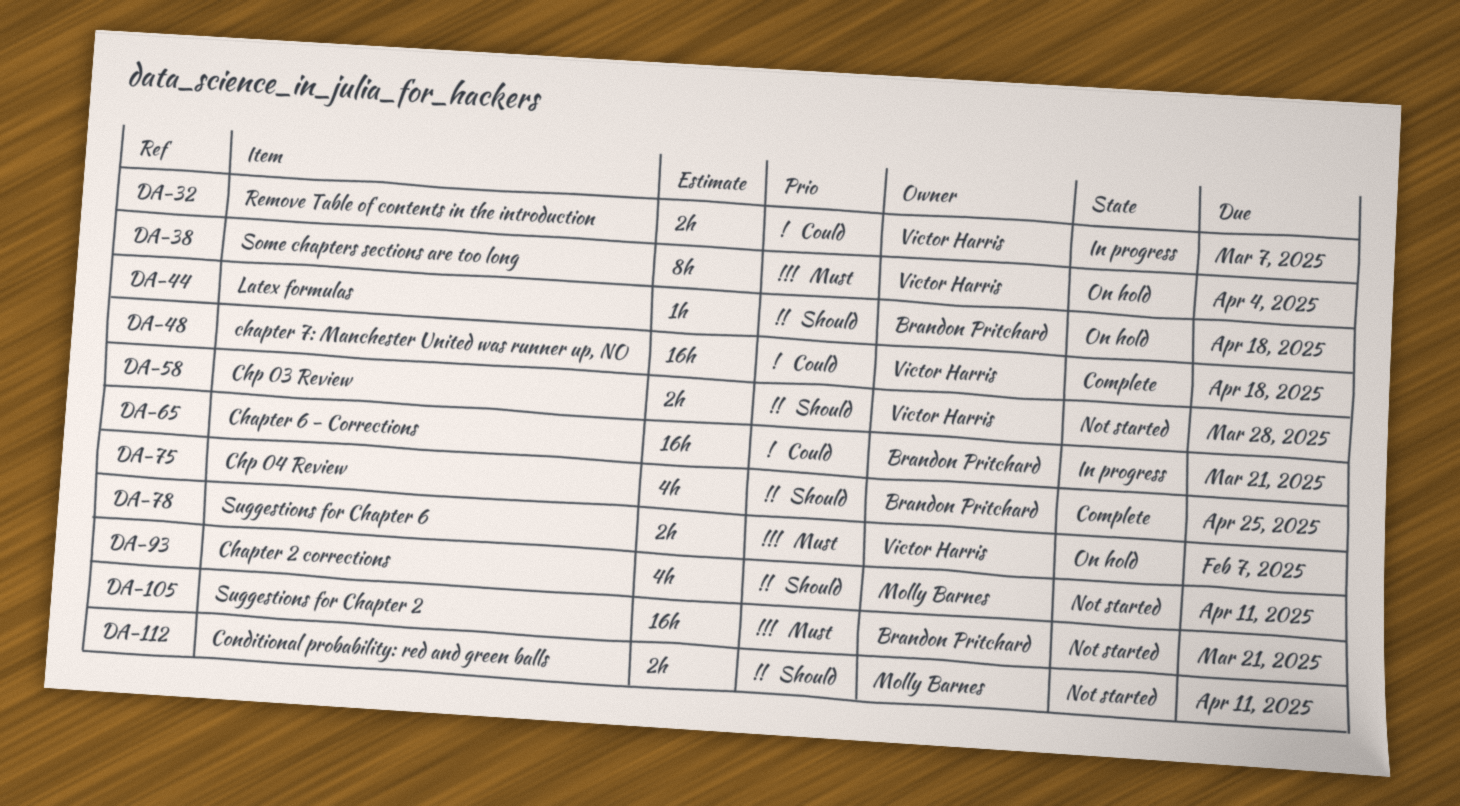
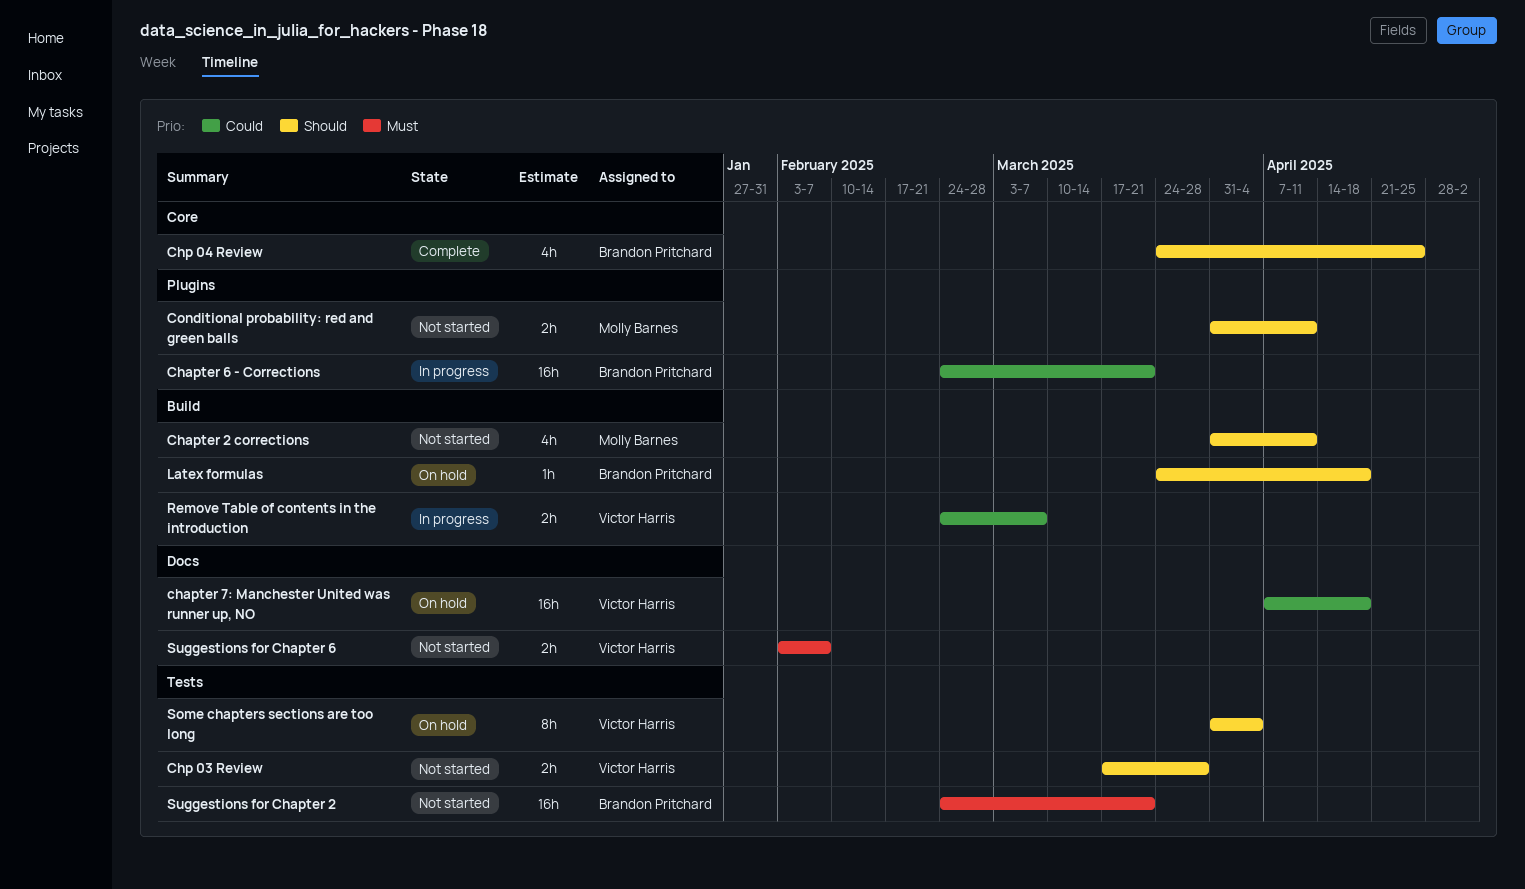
chapter 7: Manchester United was runner up, NO, status: Complete -> On hold
Some chapters sections are too long, priority: Must -> Should
Suggestions for Chapter 6, status: On hold -> Not started

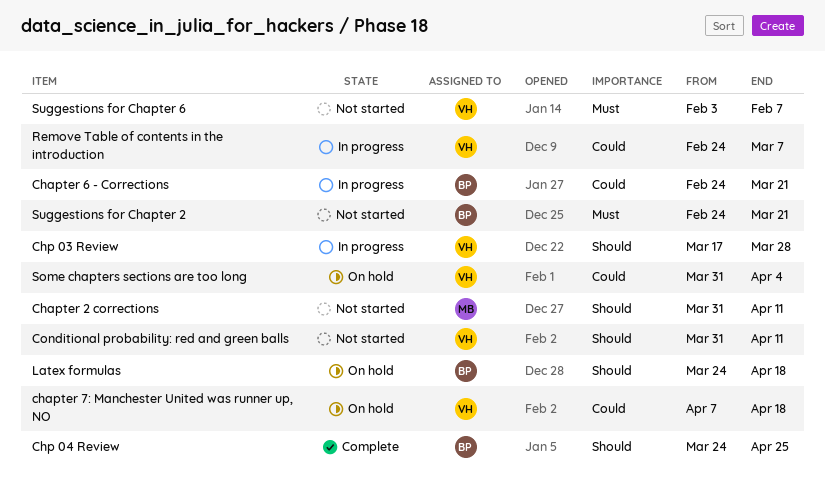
Chp 03 Review, status: Not started -> In progress
Conditional probability: red and green balls, owner: Molly Barnes -> Victor Harris
Some chapters sections are too long, priority: Should -> Could

